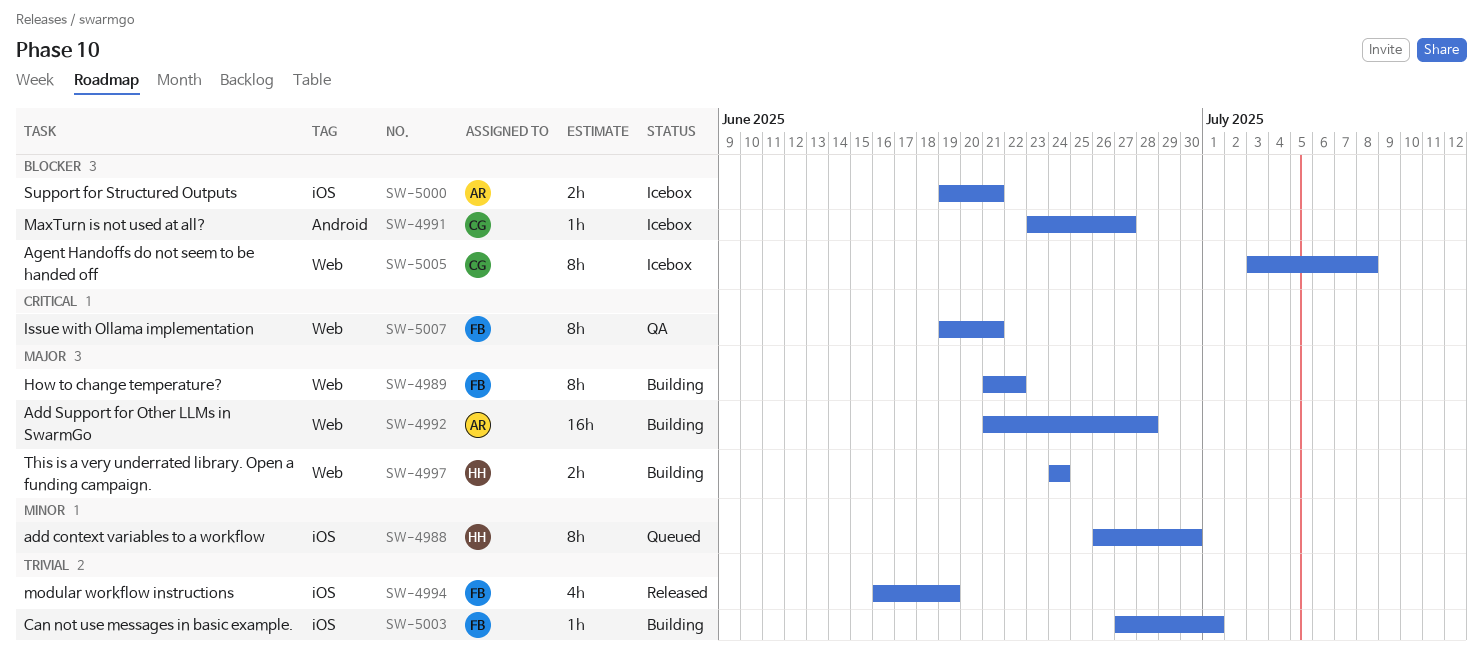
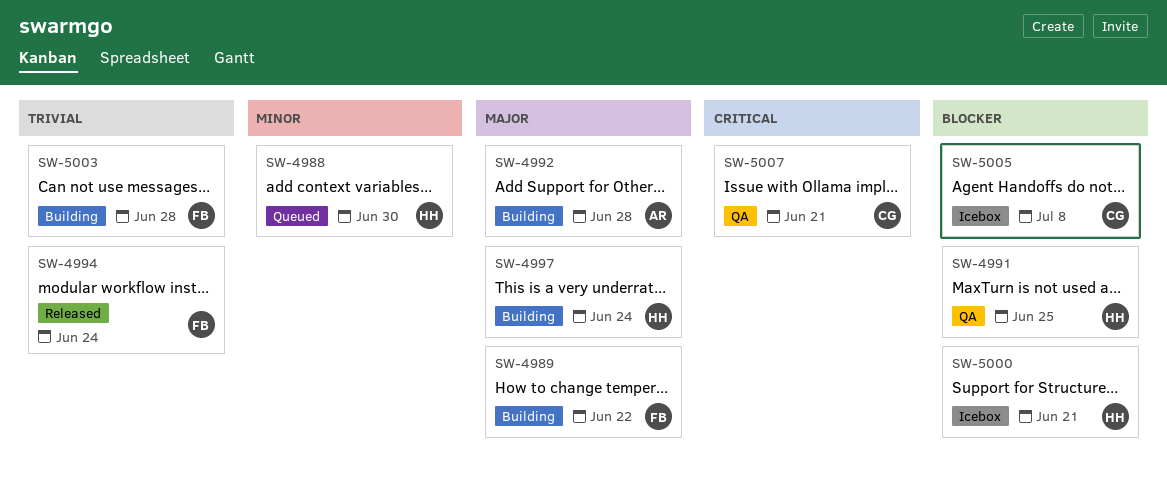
SW-4991, status: Icebox -> QA
SW-4991, owner: CG -> HH
SW-4991, due: Jun 27 -> Jun 25
SW-4994, due: Jun 19 -> Jun 24
SW-5000, owner: AR -> HH
SW-5003, due: Jul 1 -> Jun 28
SW-5007, owner: FB -> CG

